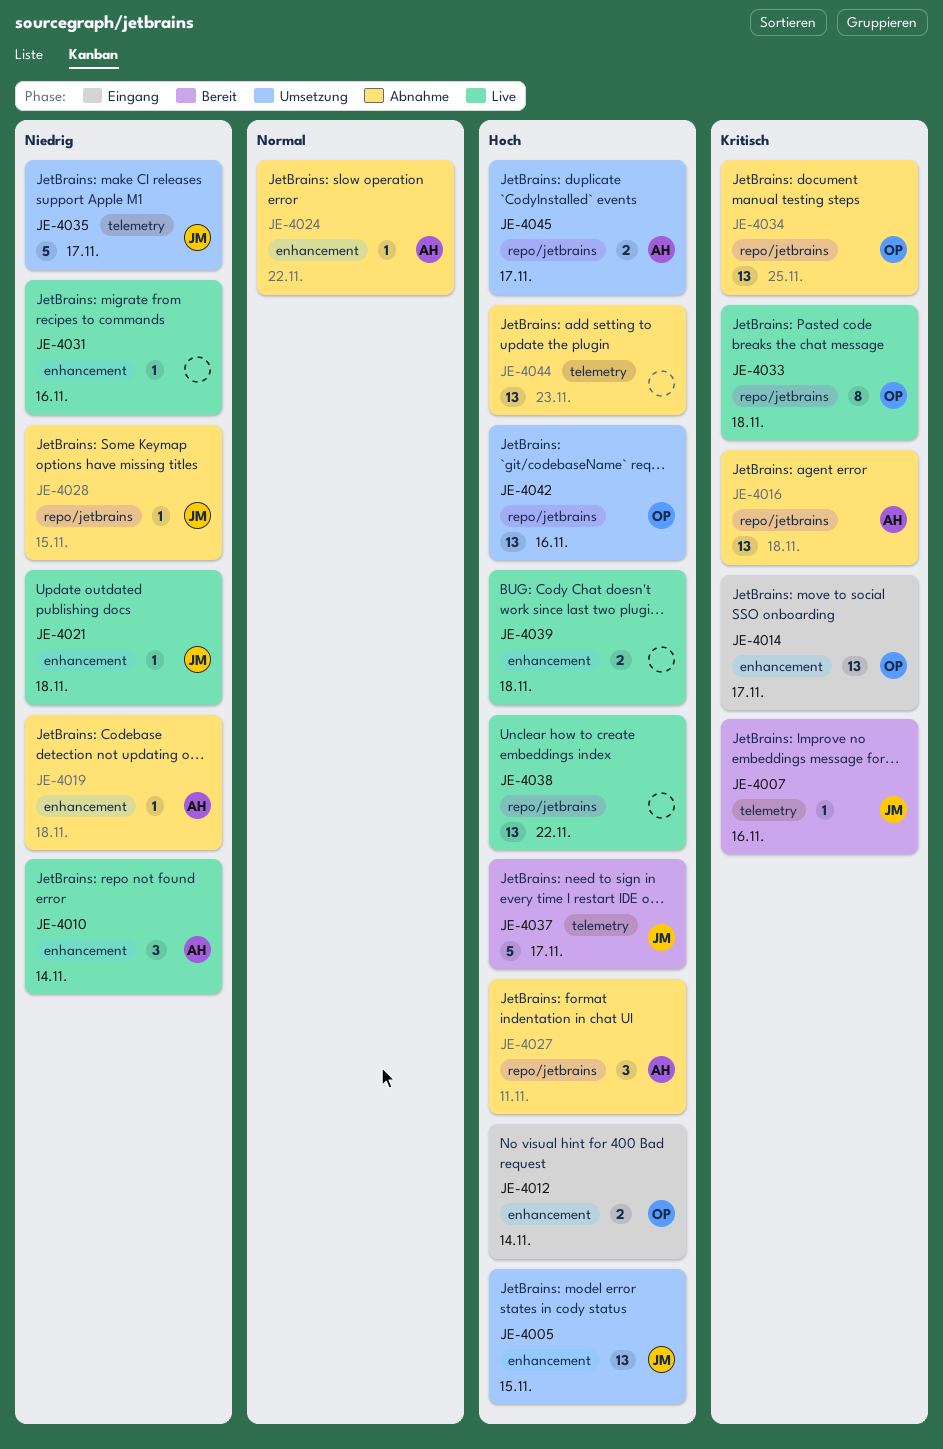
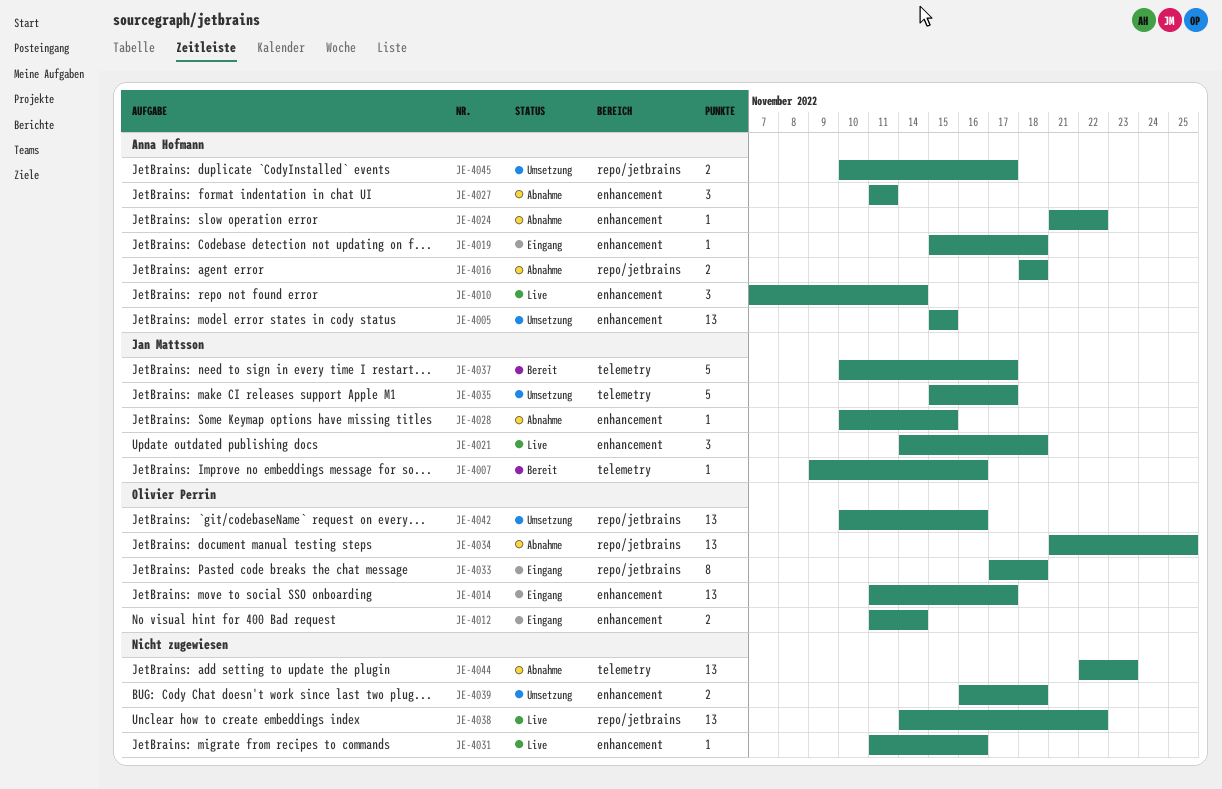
JE-4005, owner: Jan Mattsson -> Anna Hofmann
JE-4016, estimate: 13 -> 2
JE-4019, status: Abnahme -> Eingang
JE-4021, estimate: 1 -> 3
JE-4027, label: repo/jetbrains -> enhancement
JE-4028, label: repo/jetbrains -> enhancement
JE-4033, status: Live -> Eingang
JE-4039, status: Live -> Umsetzung

